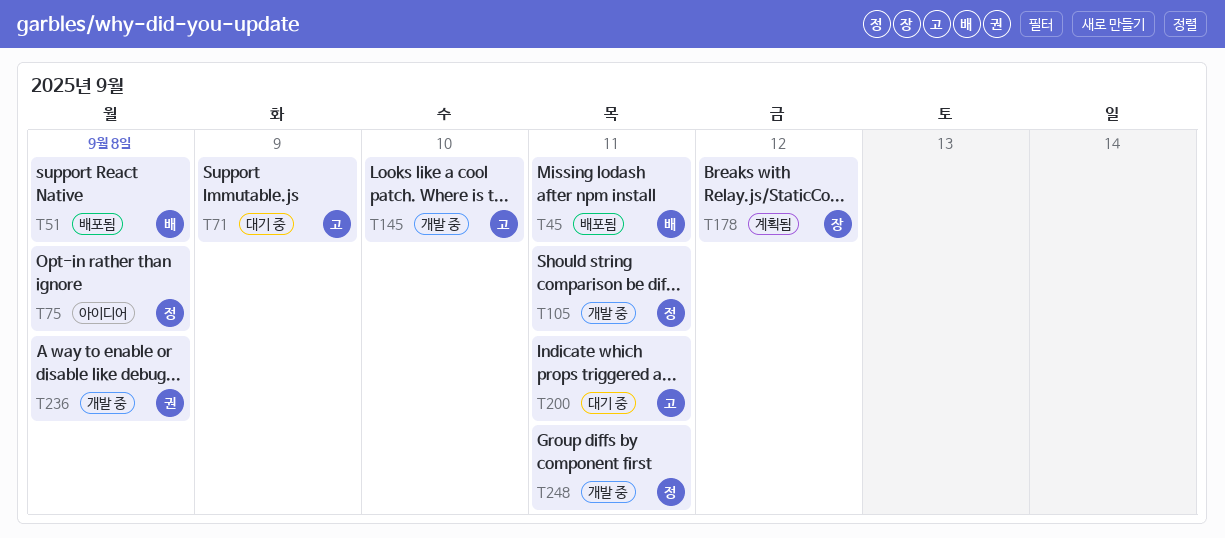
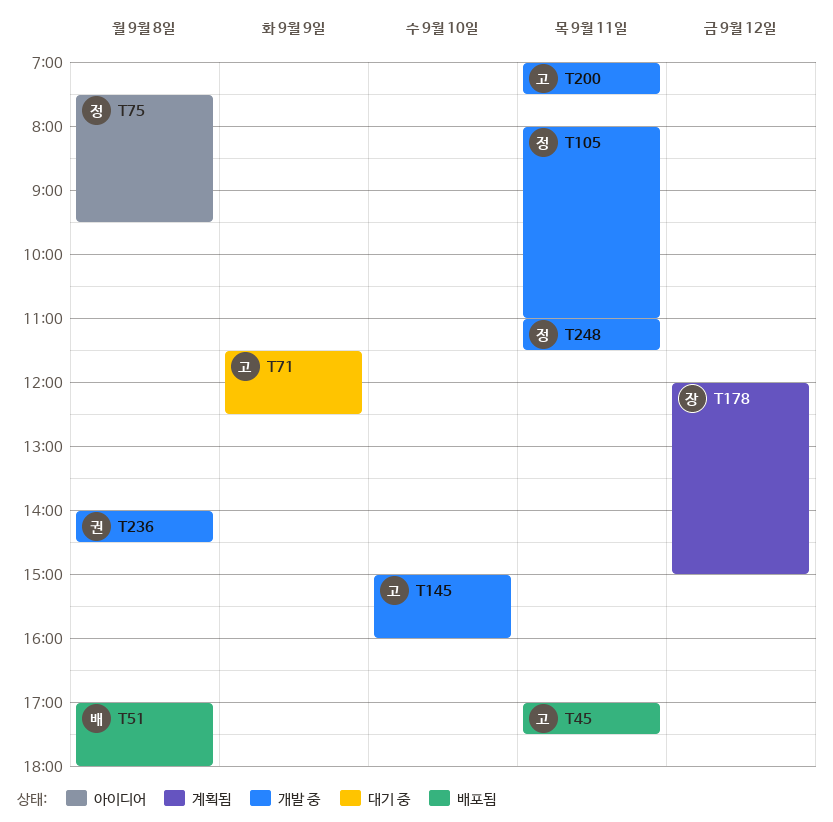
T45, owner: 배 -> 고
T200, status: 대기 중 -> 개발 중

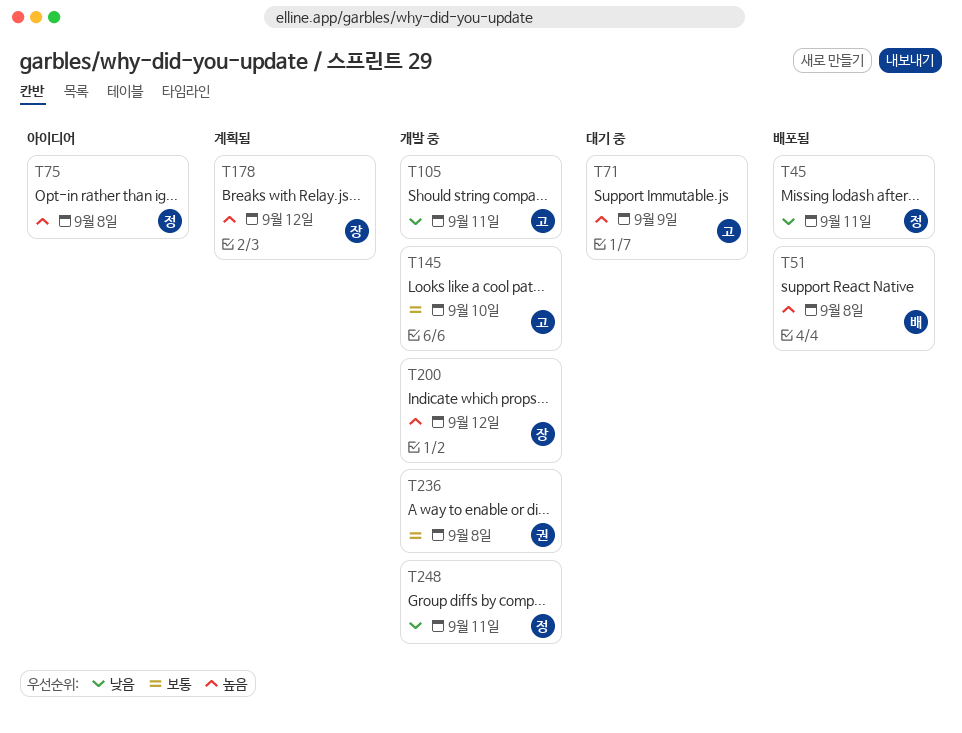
T45, owner: 고 -> 정
T105, owner: 정 -> 고
T200, owner: 고 -> 장
T200, day: Sep 11 -> Sep 12

